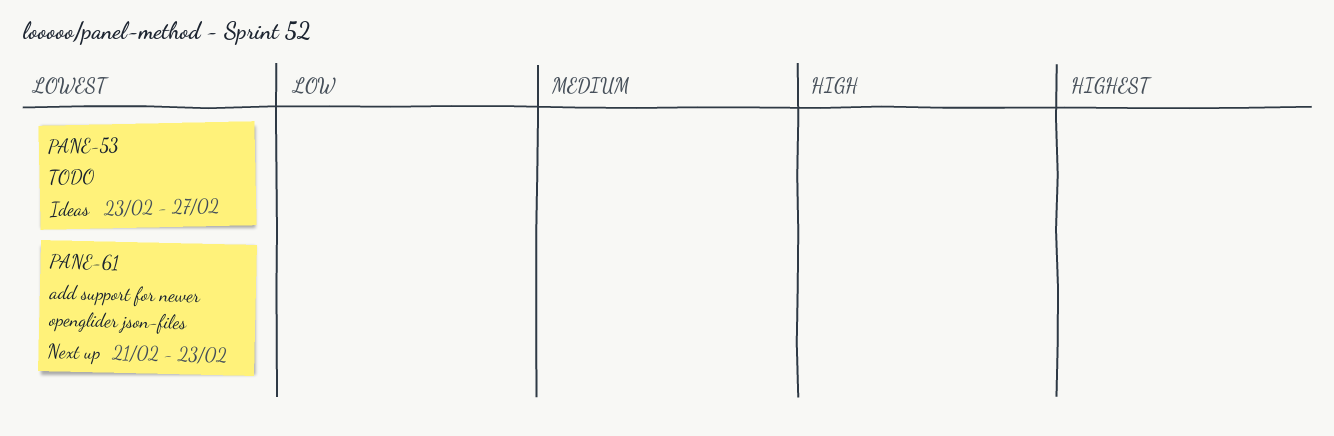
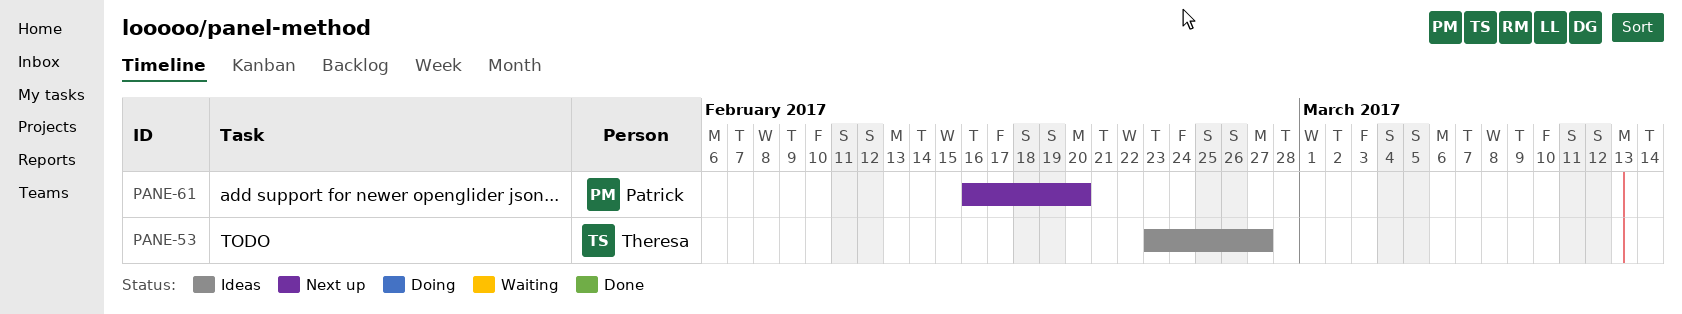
PANE-61, start: Feb 21 -> Feb 16
PANE-61, due: Feb 23 -> Feb 20

